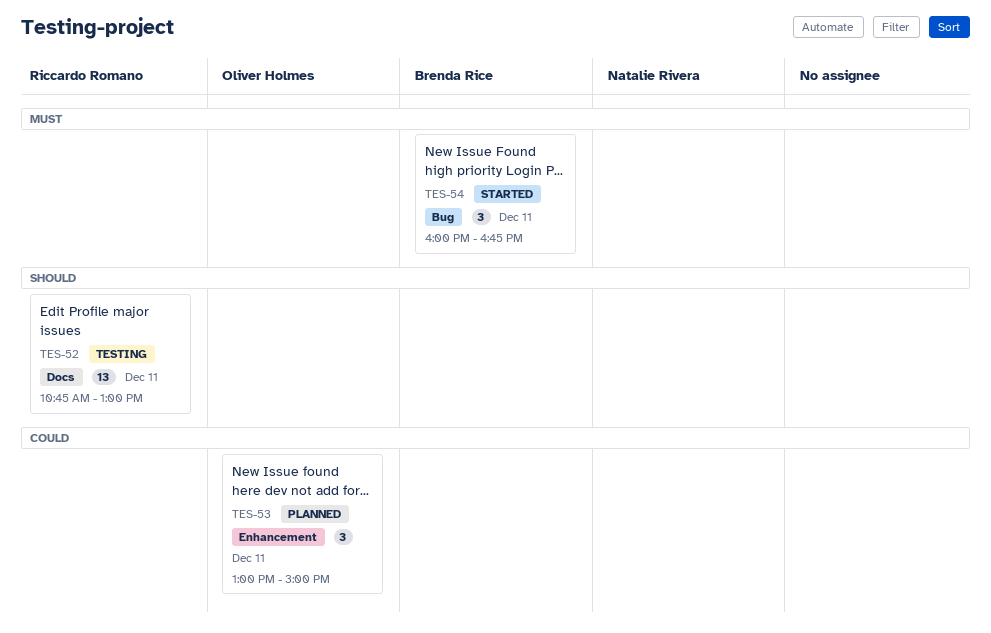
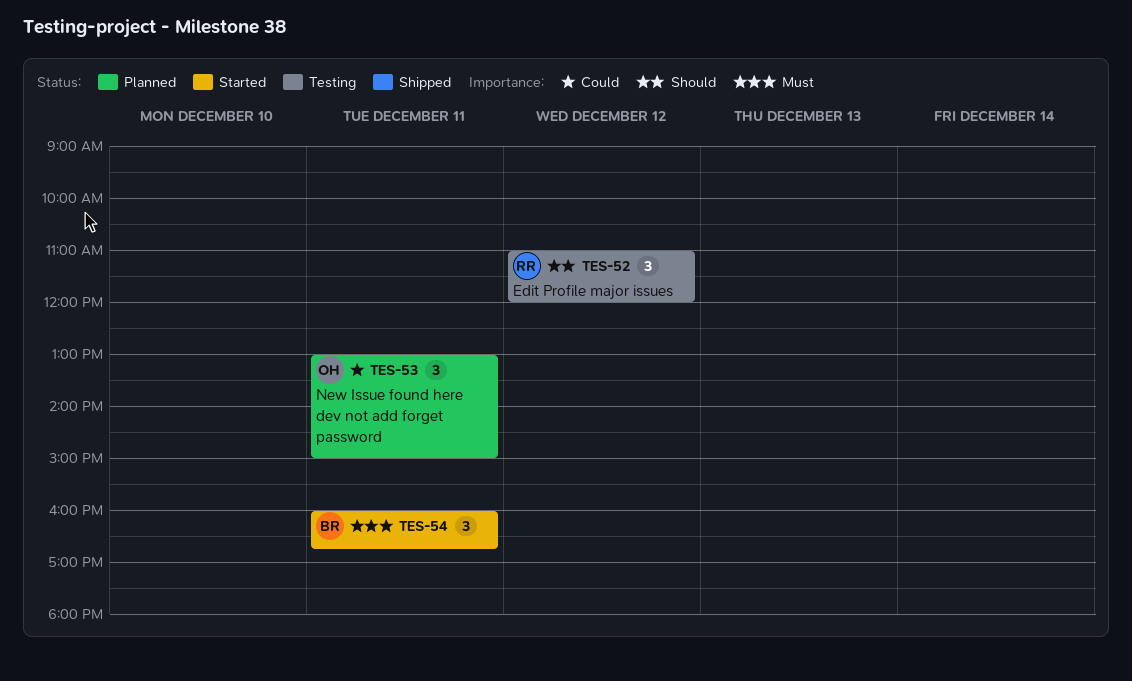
TES-52, estimate: 13 -> 3
TES-52, day: Dec 11 -> Dec 12
TES-52, begins: 10:45 -> 11:00
TES-52, ends: 13:00 -> 12:00

